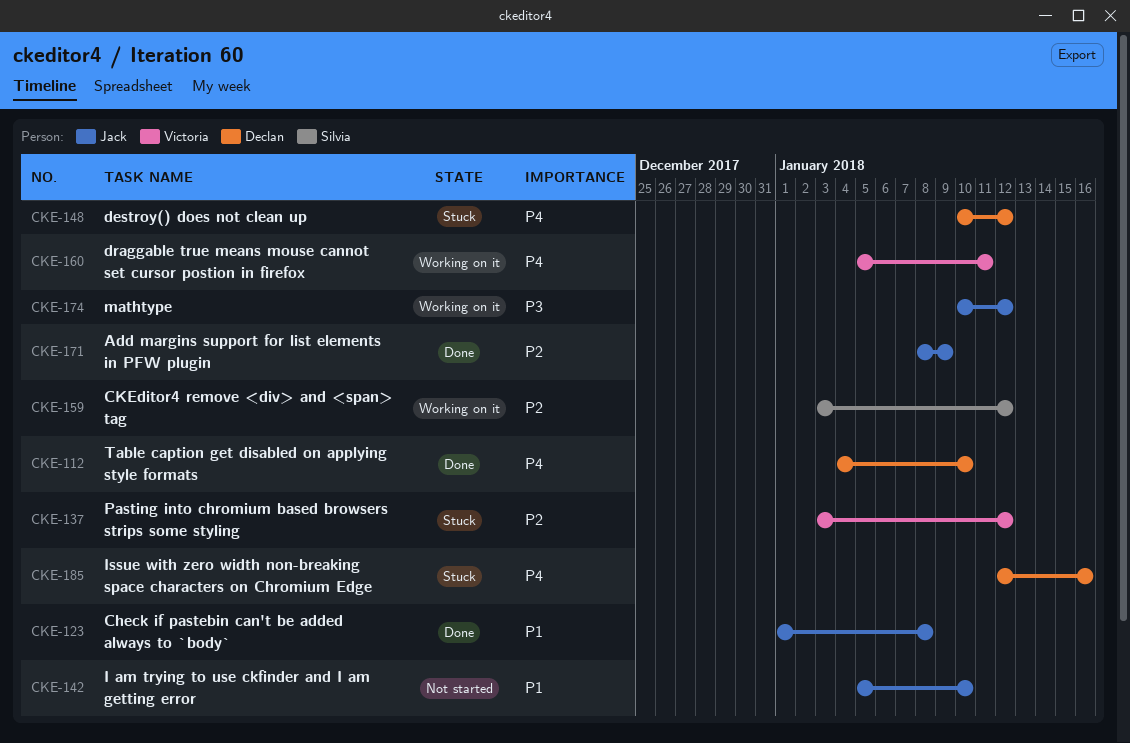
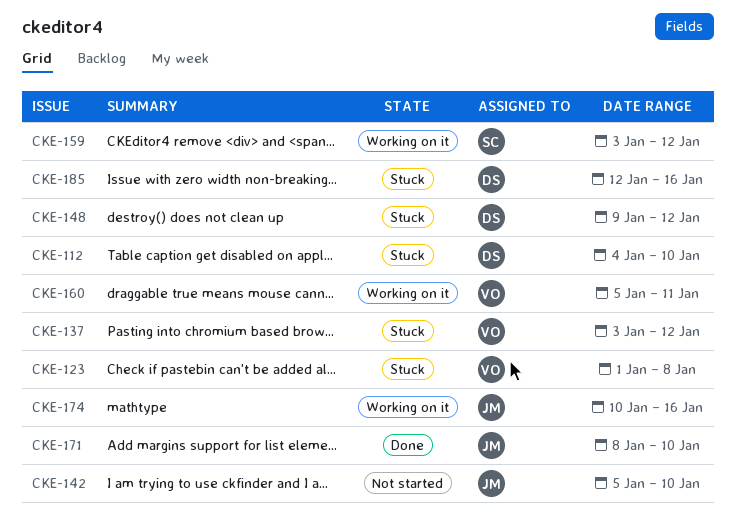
CKE-112, status: Done -> Stuck
CKE-123, status: Done -> Stuck
CKE-123, owner: Jack -> Victoria
CKE-148, start: Jan 10 -> Jan 9
CKE-171, due: Jan 9 -> Jan 10
CKE-174, due: Jan 12 -> Jan 16

